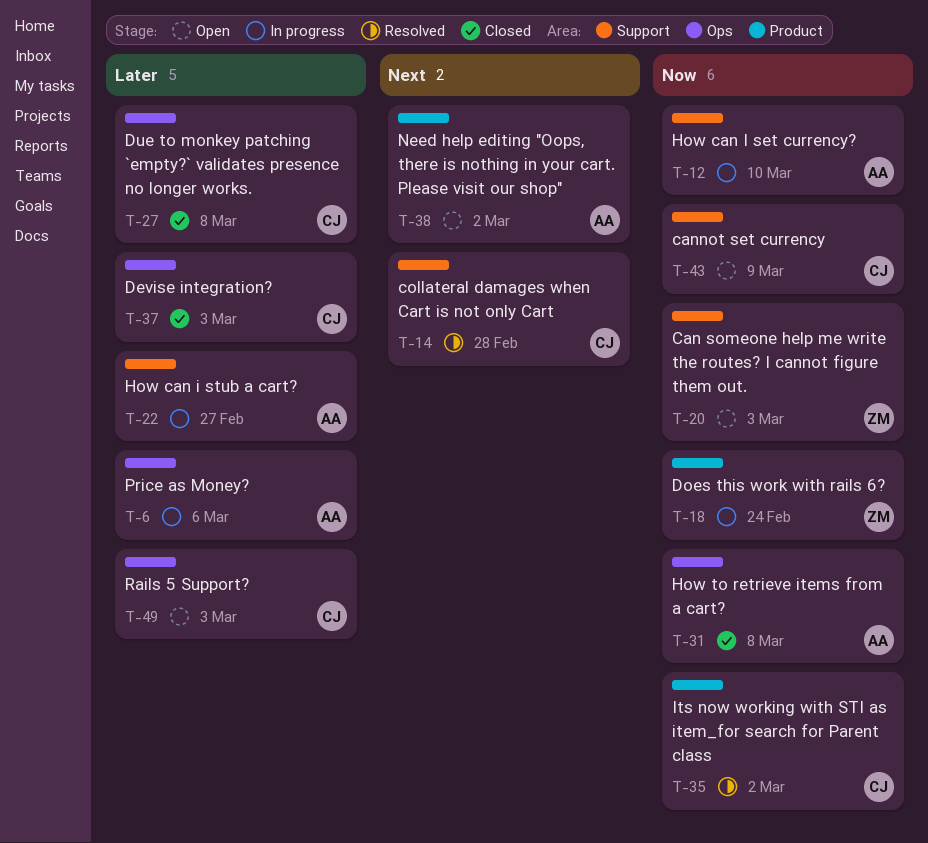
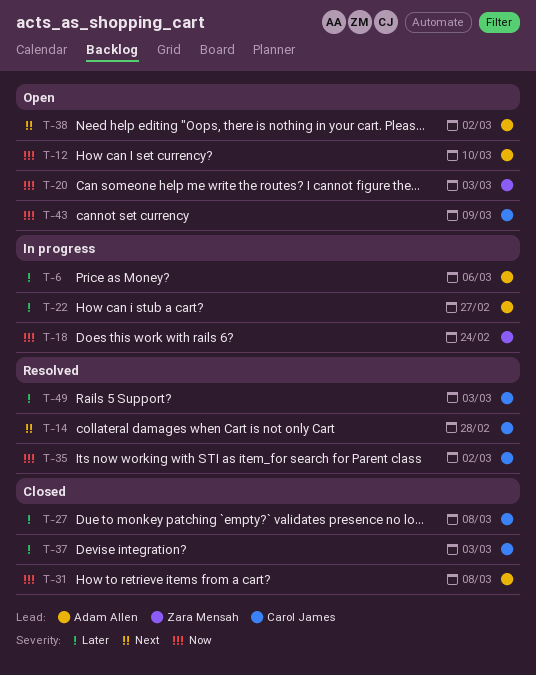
T-12, status: In progress -> Open
T-49, status: Open -> Resolved

